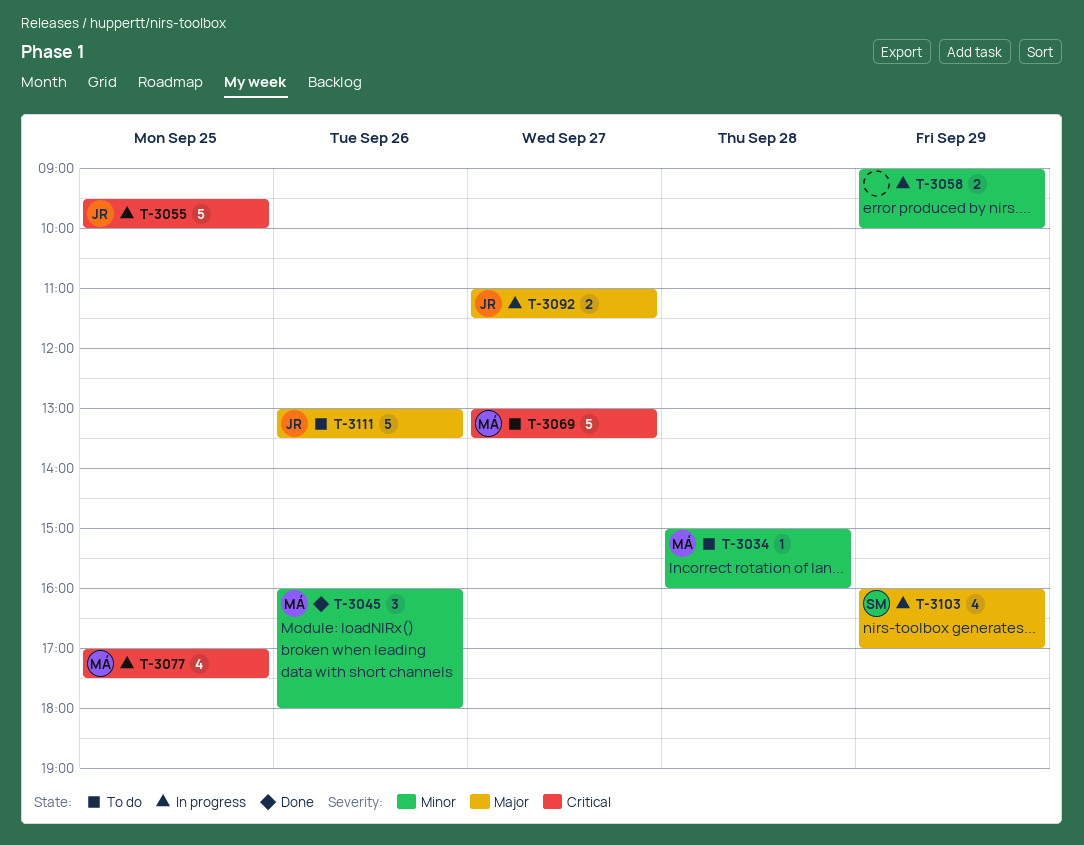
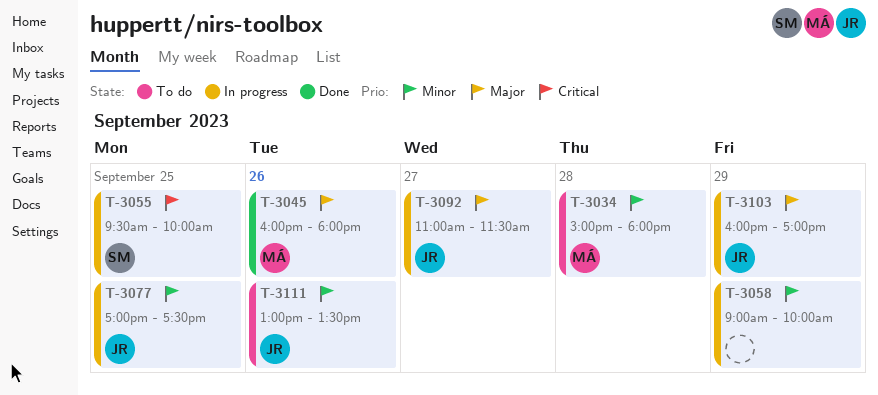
T-3034, ends: 16:00 -> 18:00
T-3045, priority: Minor -> Major
T-3055, owner: JR -> SM
T-3069: present -> none
T-3077, owner: MÁ -> JR
T-3077, priority: Critical -> Minor
T-3103, owner: SM -> JR
T-3111, priority: Major -> Minor

